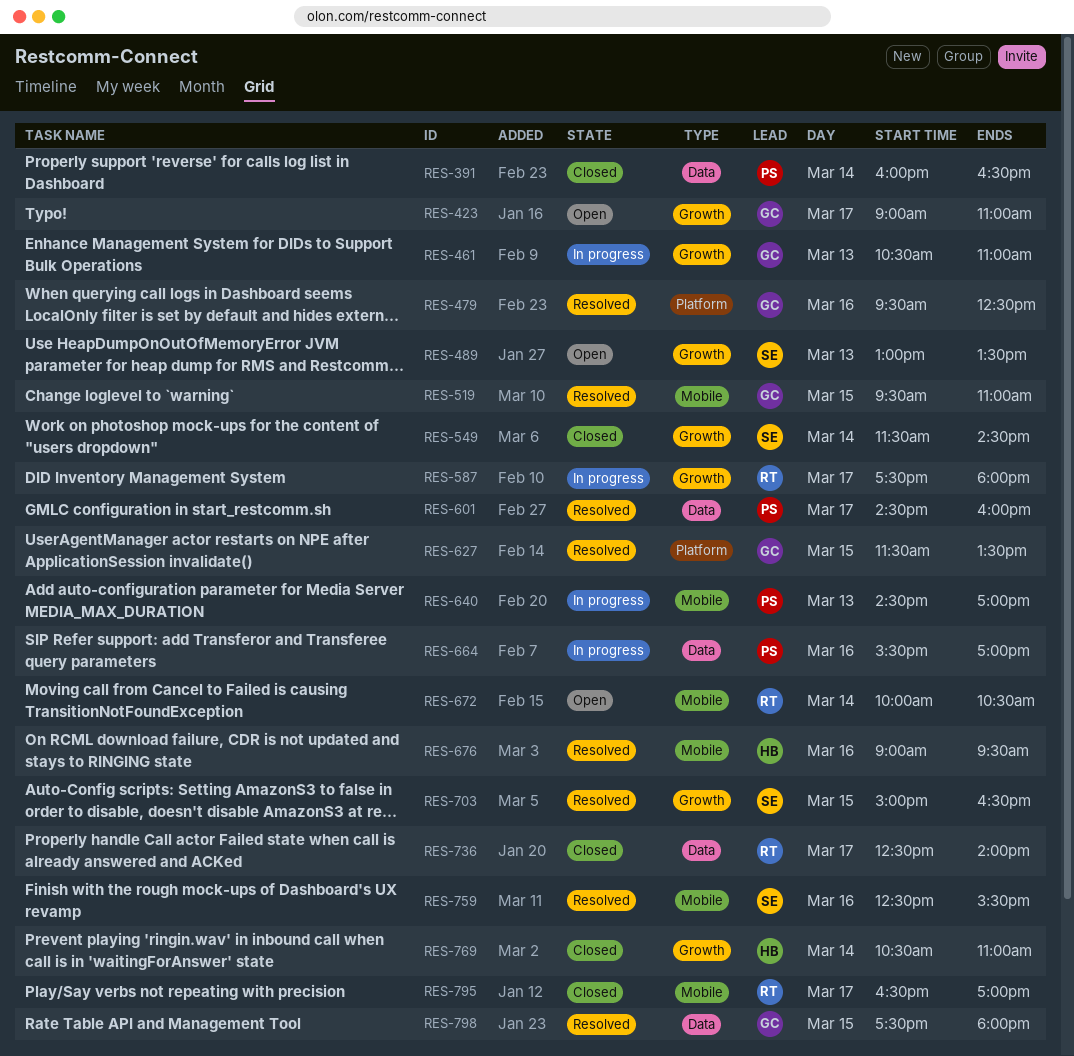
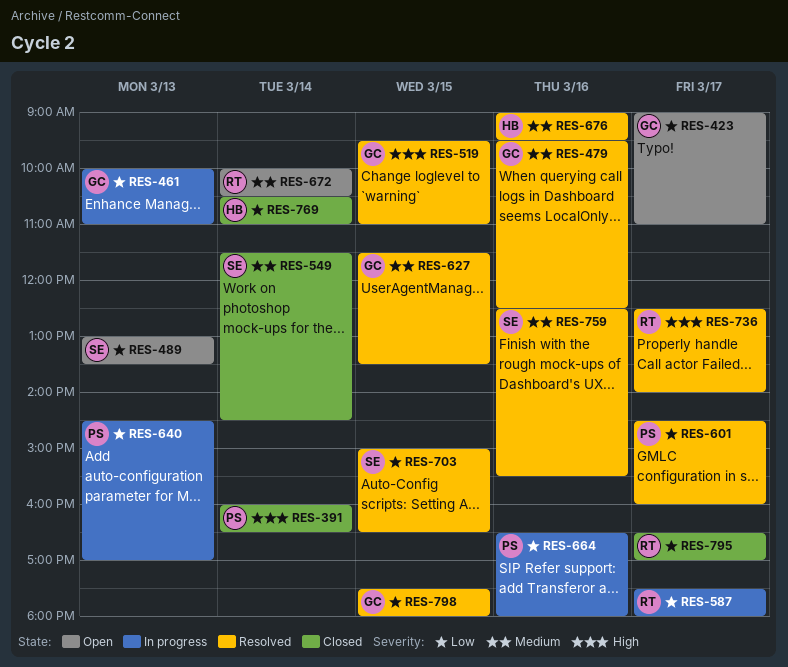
RES-461, begins: 10:30 -> 10:00
RES-664, begins: 15:30 -> 16:30
RES-664, ends: 17:00 -> 18:00
RES-736, status: Closed -> Resolved

